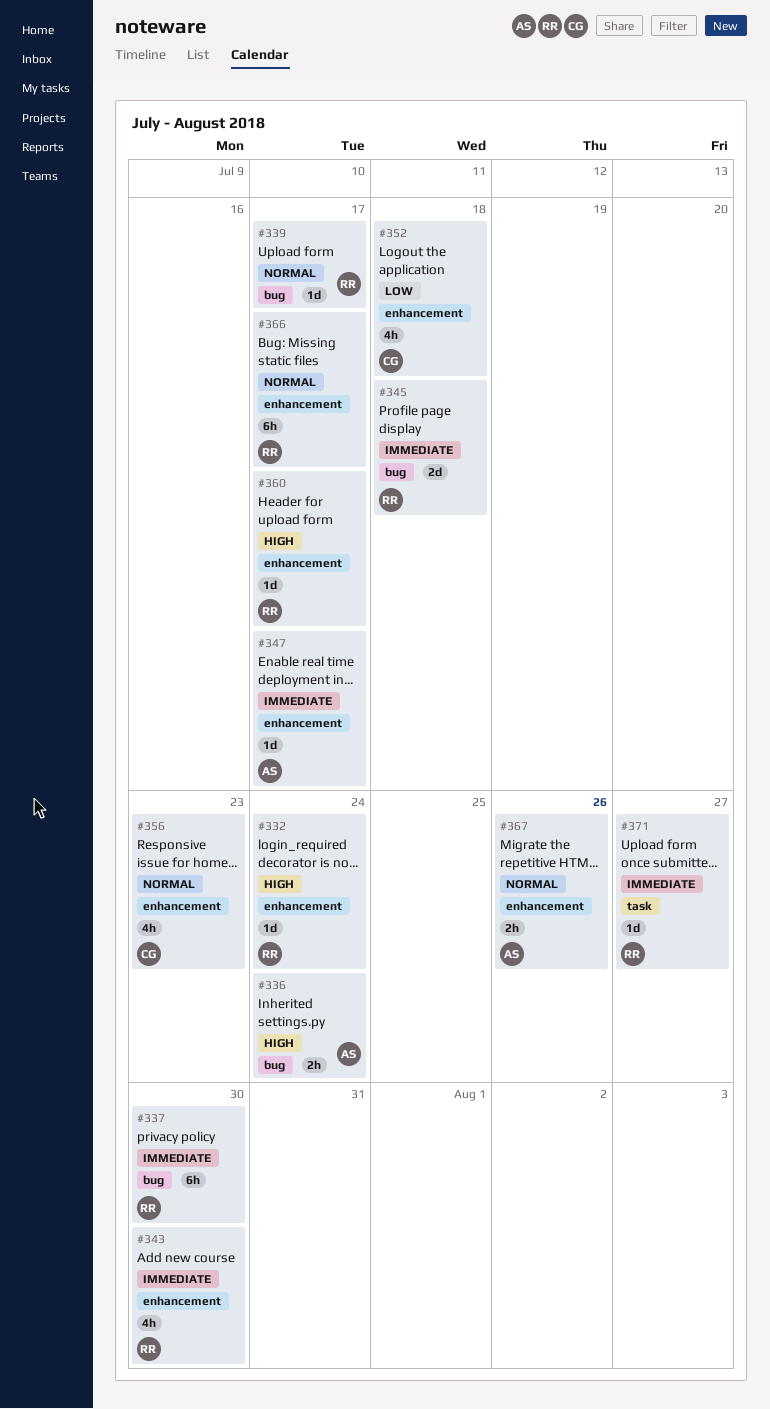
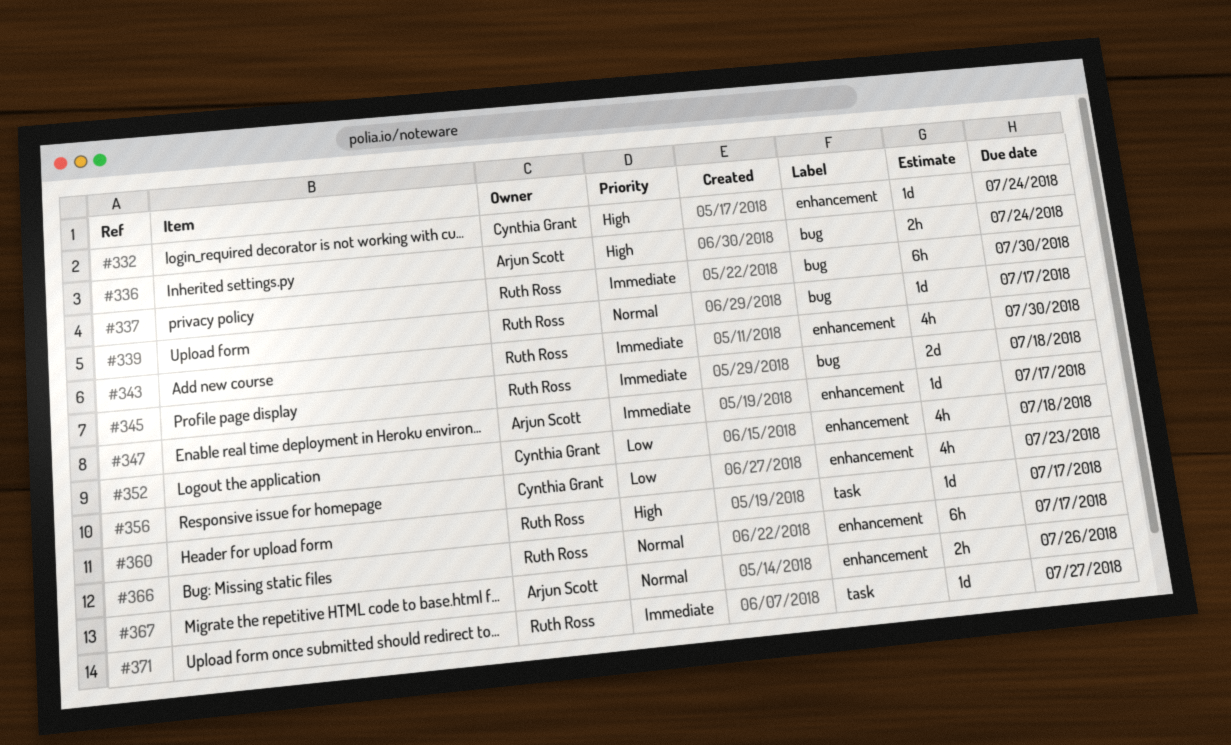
#332, owner: Ruth Ross -> Cynthia Grant
#356, priority: Normal -> Low
#360, label: enhancement -> task

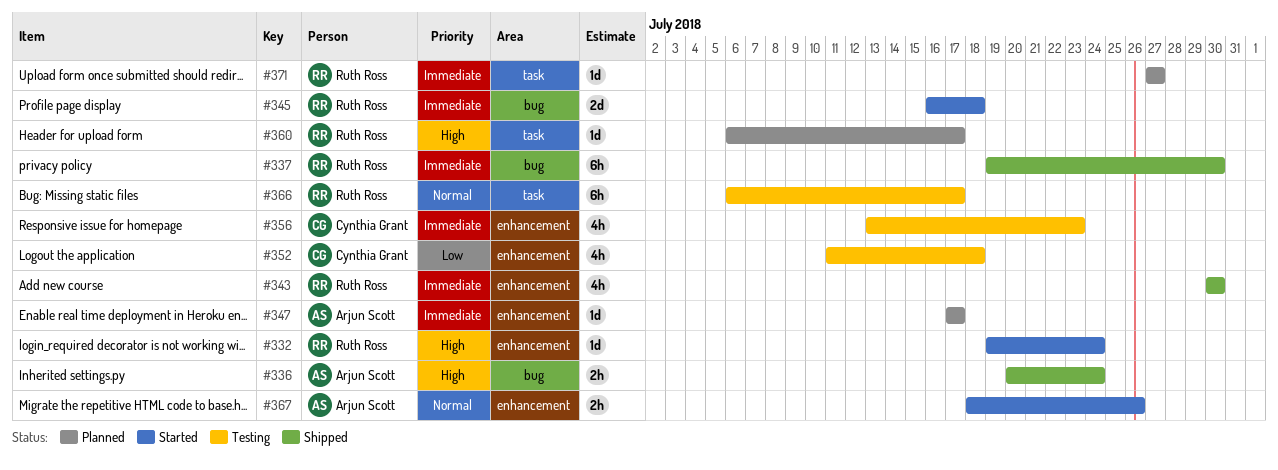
#332, owner: Cynthia Grant -> Ruth Ross
#339: present -> none
#356, priority: Low -> Immediate
#366, label: enhancement -> task

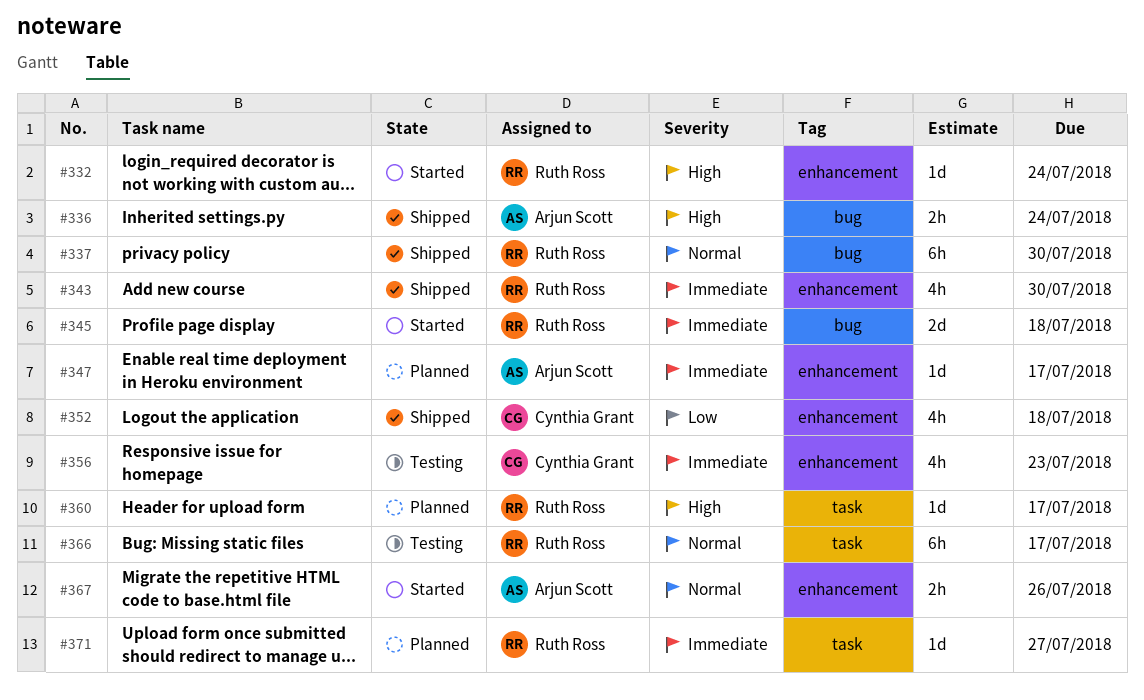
#337, priority: Immediate -> Normal
#352, status: Testing -> Shipped

